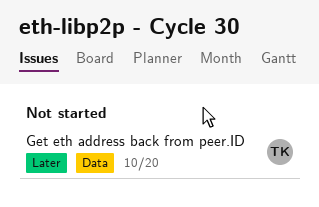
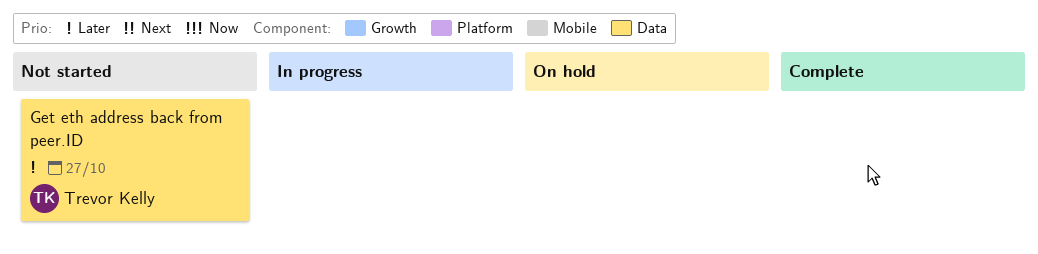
Get eth address back from peer.ID, due: Oct 20 -> Oct 27

